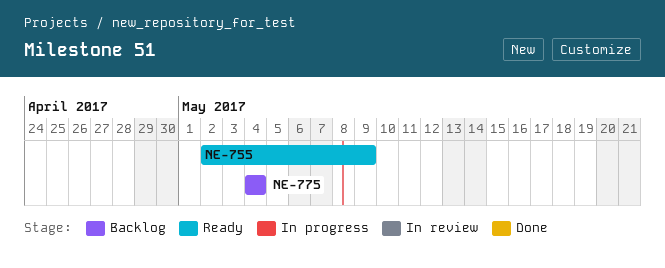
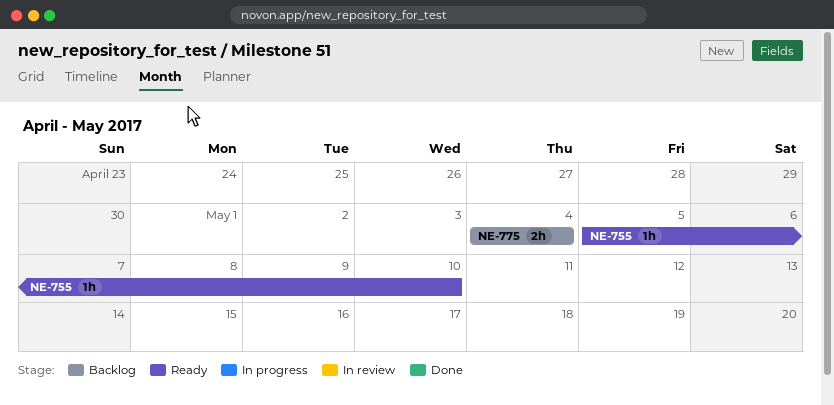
NE-755, start: May 2 -> May 5
NE-755, due: May 9 -> May 10

